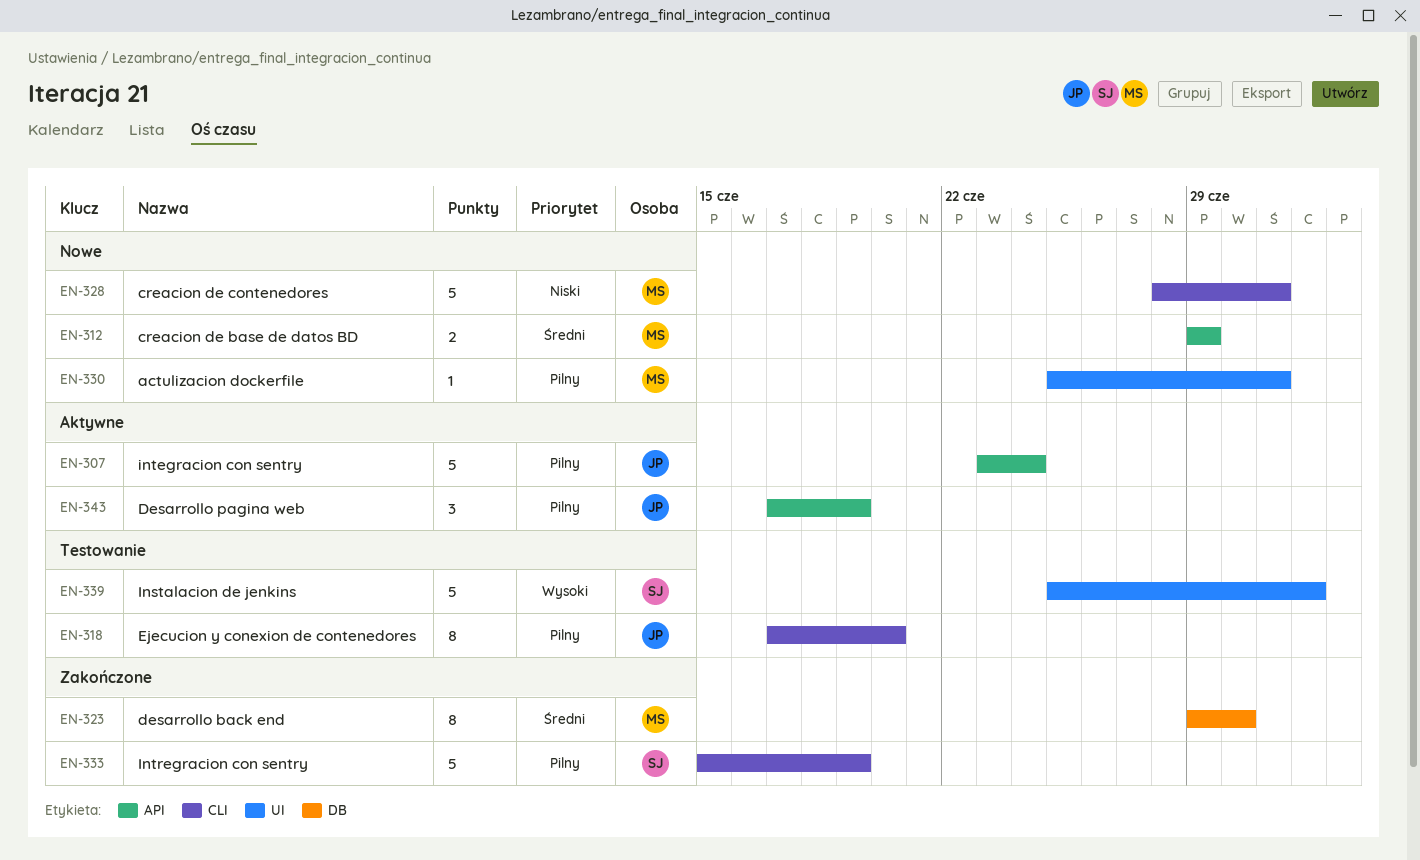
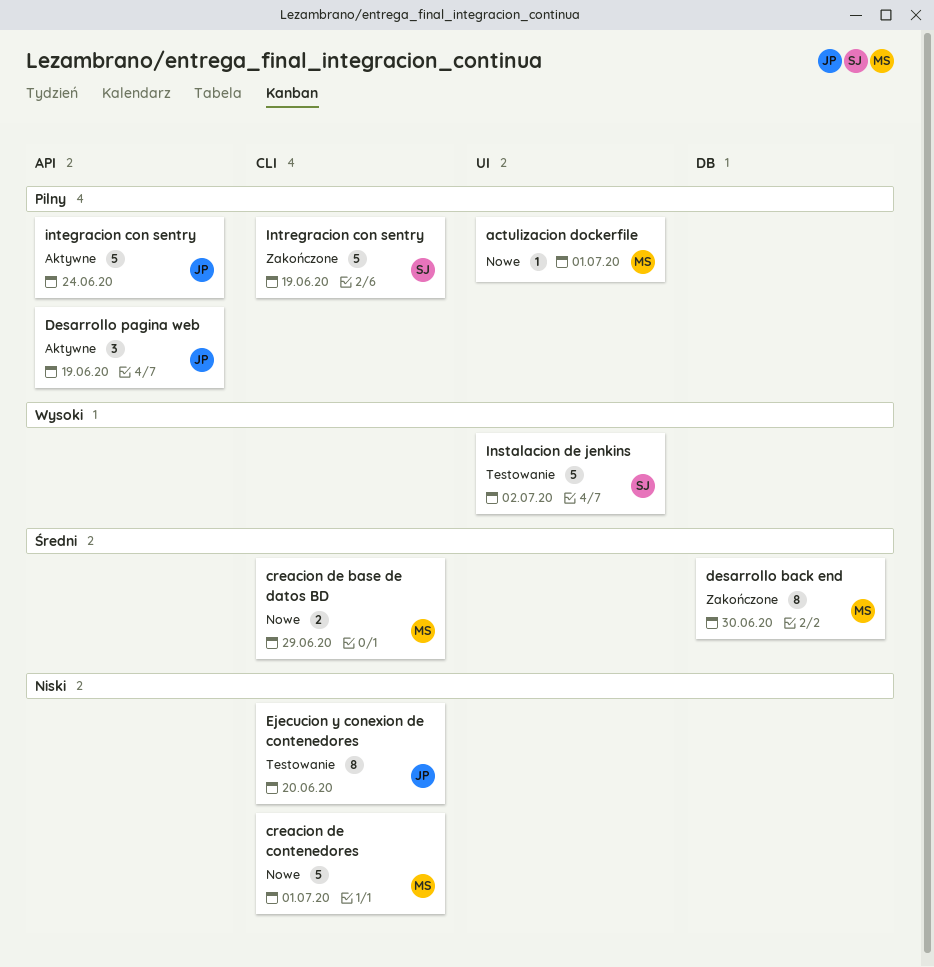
creacion de base de datos BD, label: API -> CLI
Ejecucion y conexion de contenedores, priority: Pilny -> Niski

